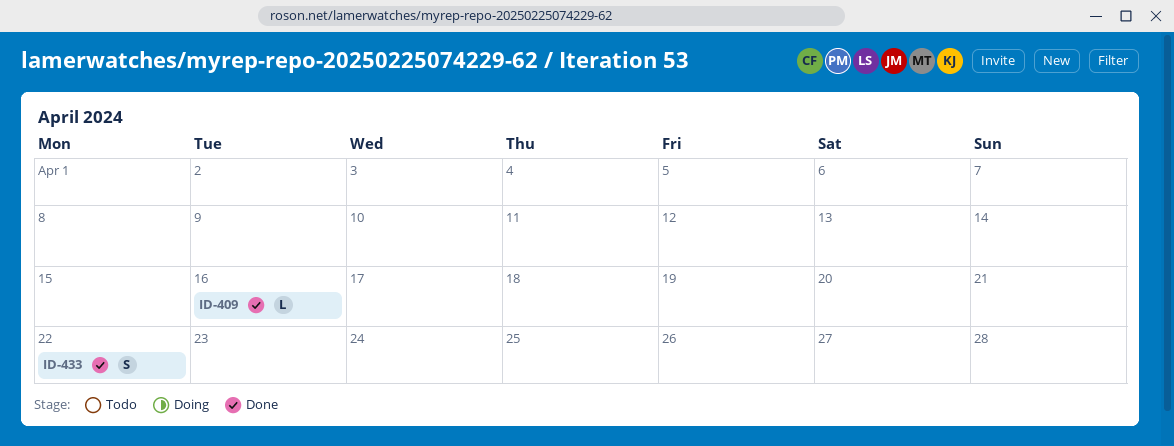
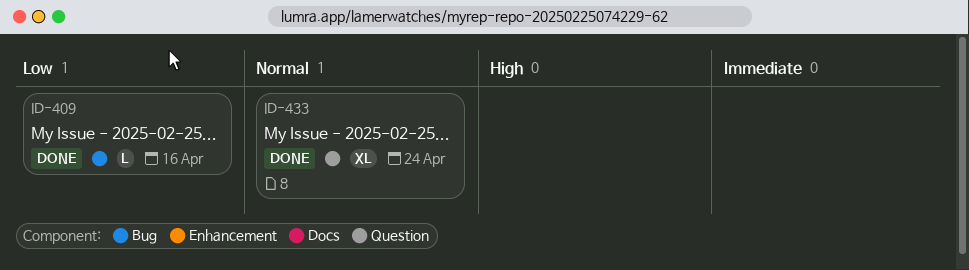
ID-433, estimate: S -> XL
ID-433, due: Apr 22 -> Apr 24

